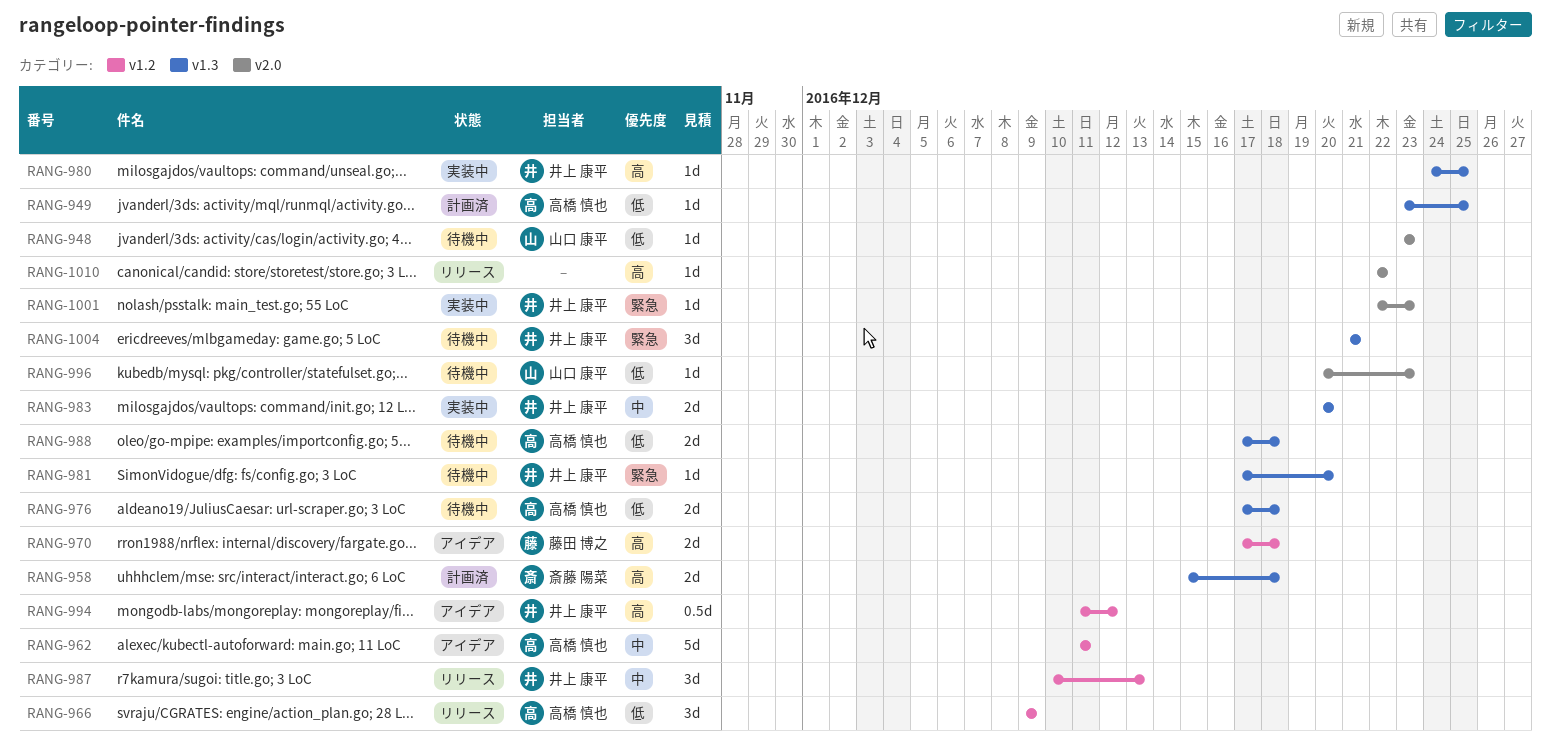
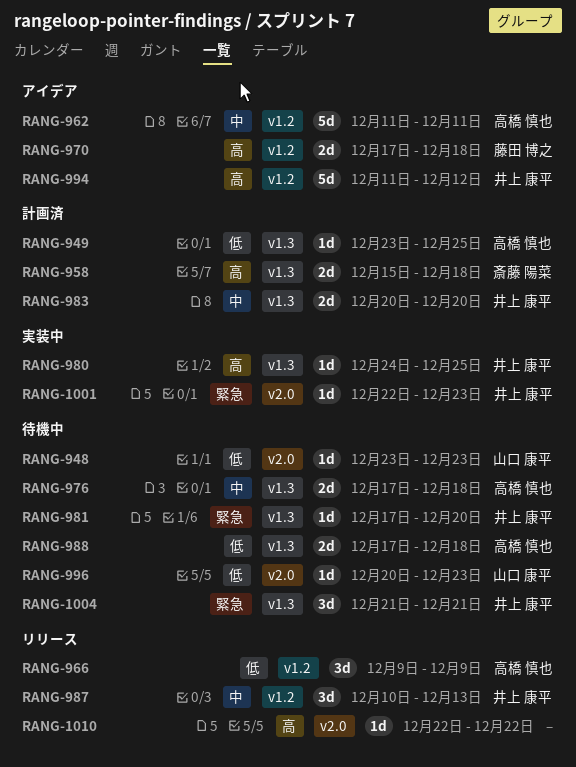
RANG-976, priority: 低 -> 中
RANG-983, status: 実装中 -> 計画済
RANG-994, estimate: 0.5d -> 5d

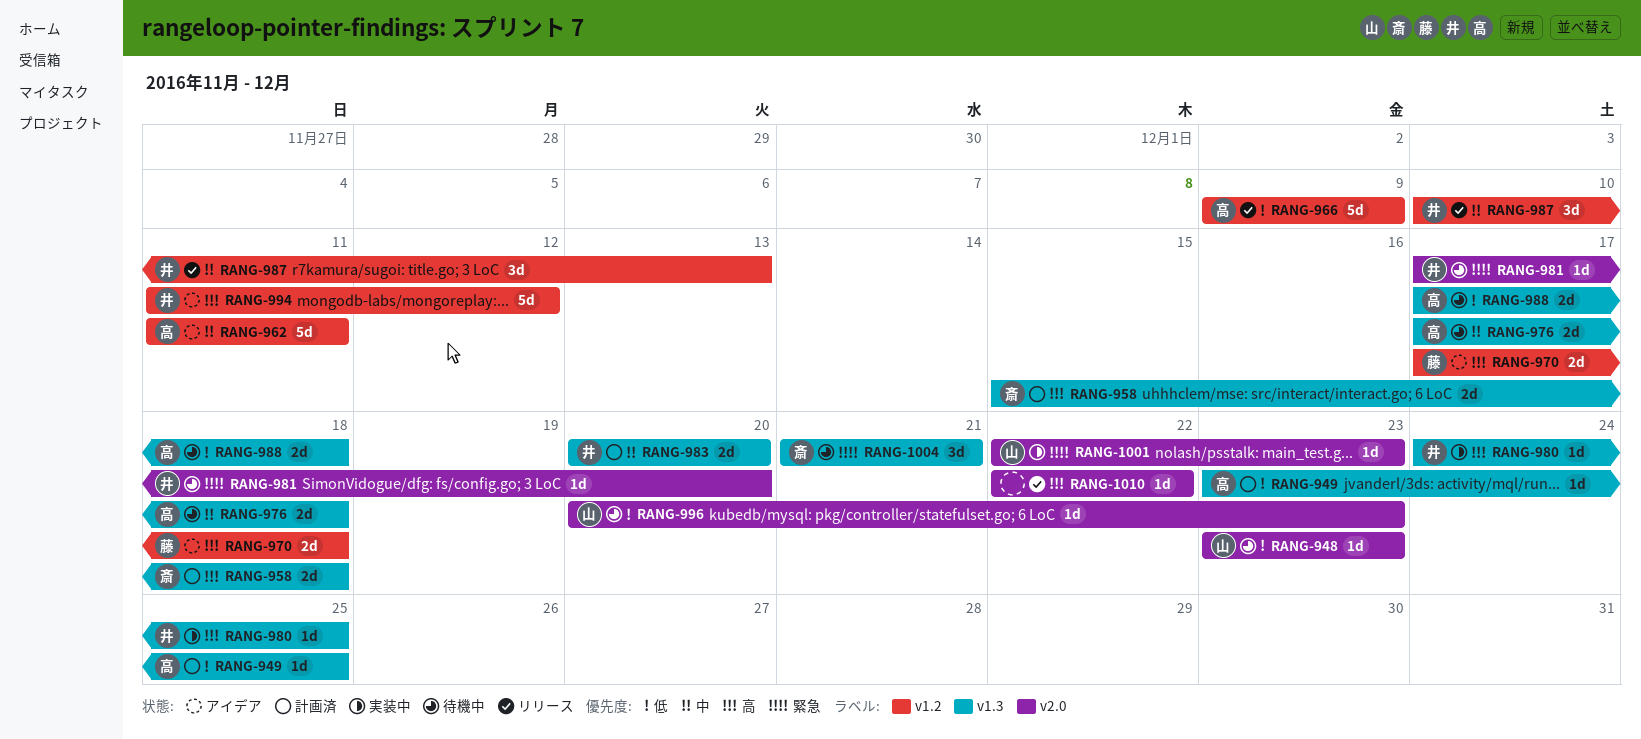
RANG-966, estimate: 3d -> 5d
RANG-981, label: v1.3 -> v2.0
RANG-1001, owner: 井上 康平 -> 山口 康平
RANG-1004, owner: 井上 康平 -> 斎藤 陽菜

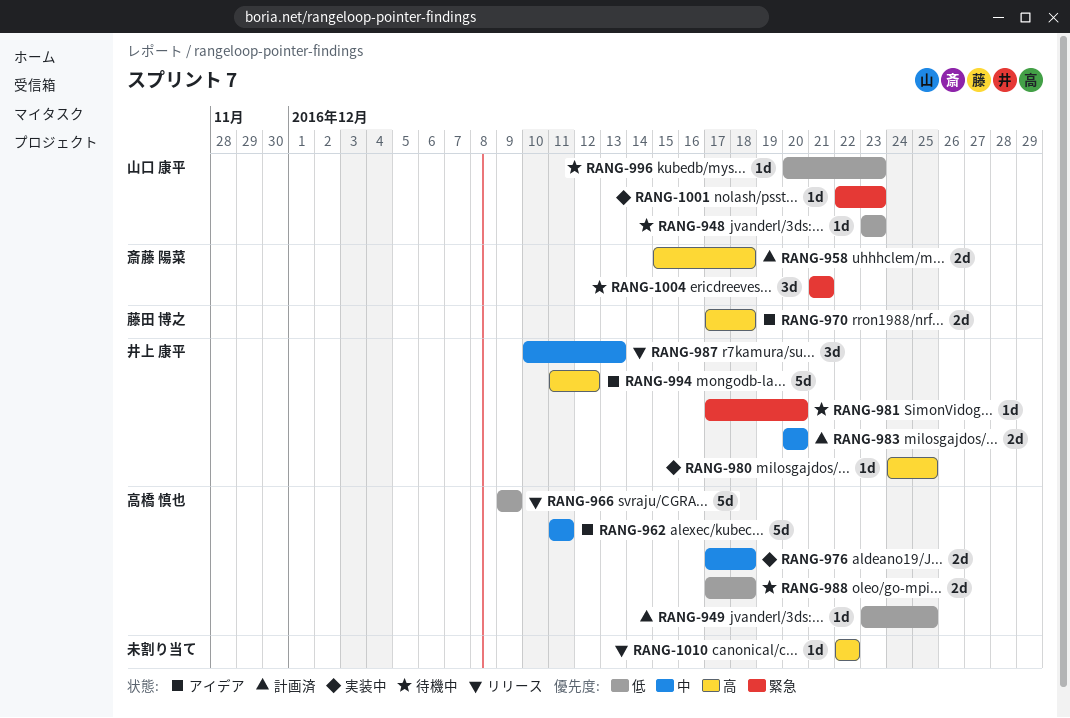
RANG-976, status: 待機中 -> 実装中

